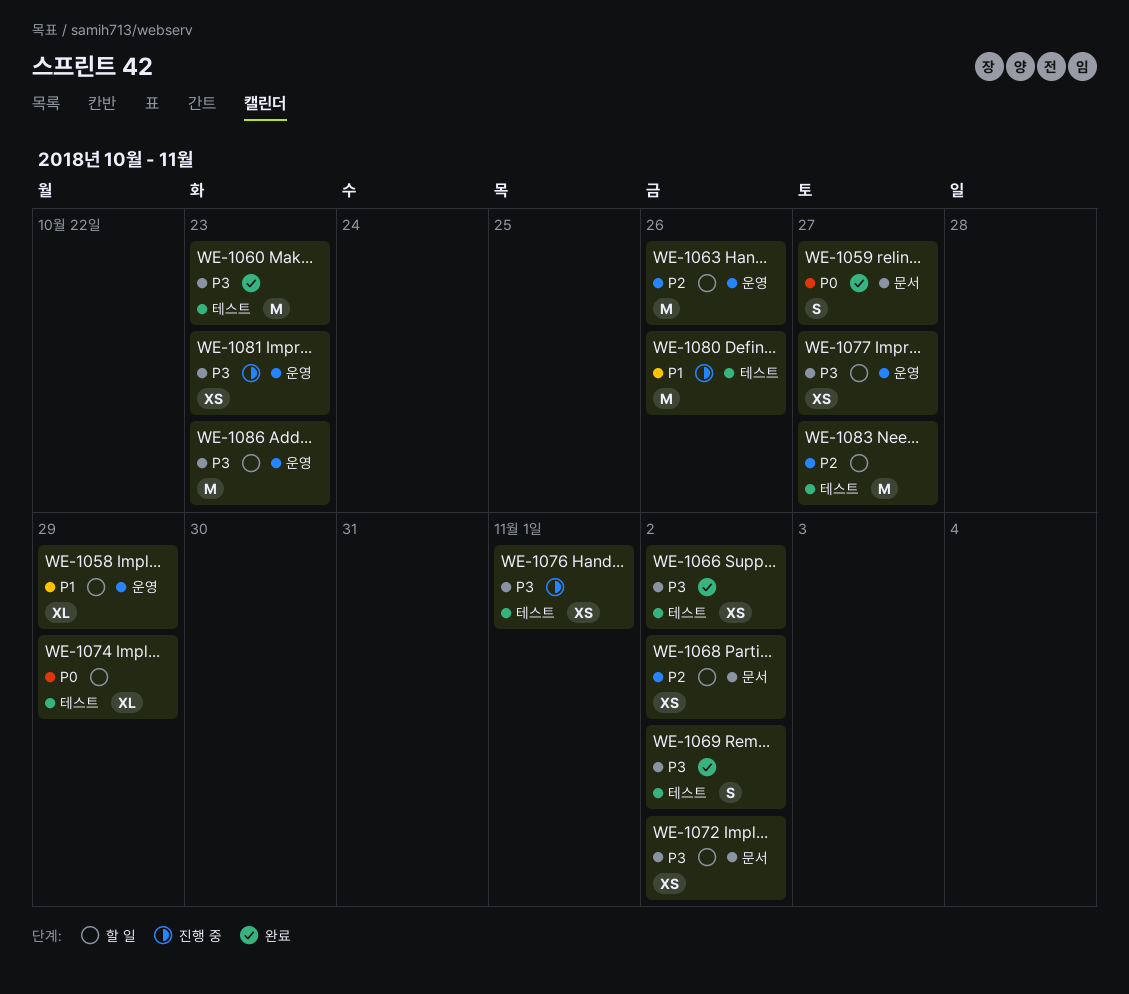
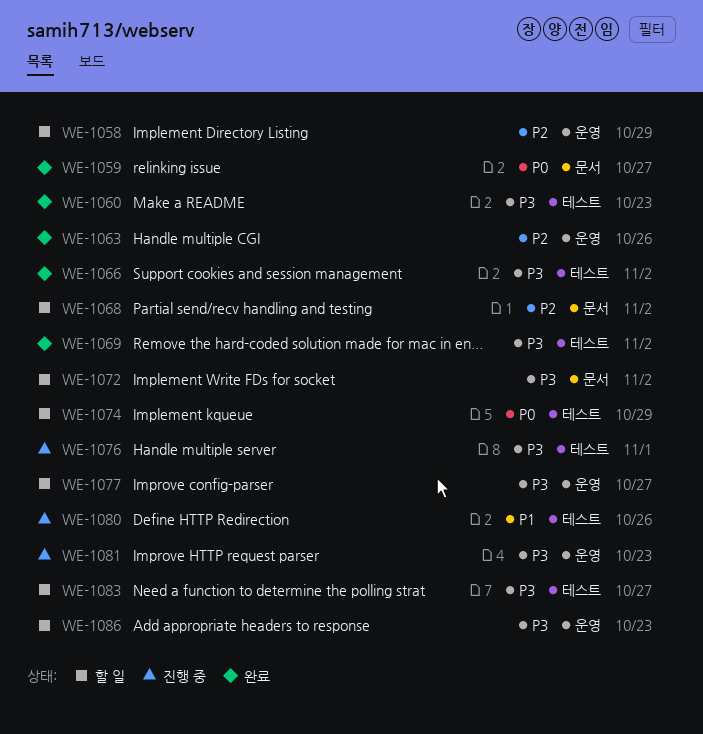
WE-1058, priority: P1 -> P2
WE-1063, status: 할 일 -> 완료
WE-1083, priority: P2 -> P3

